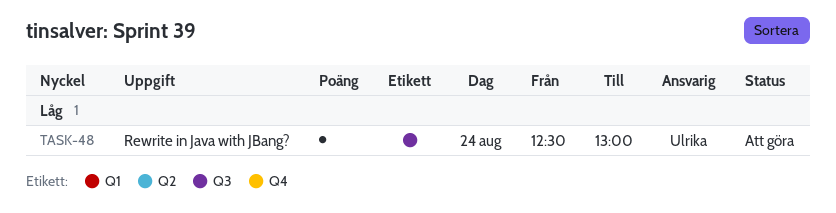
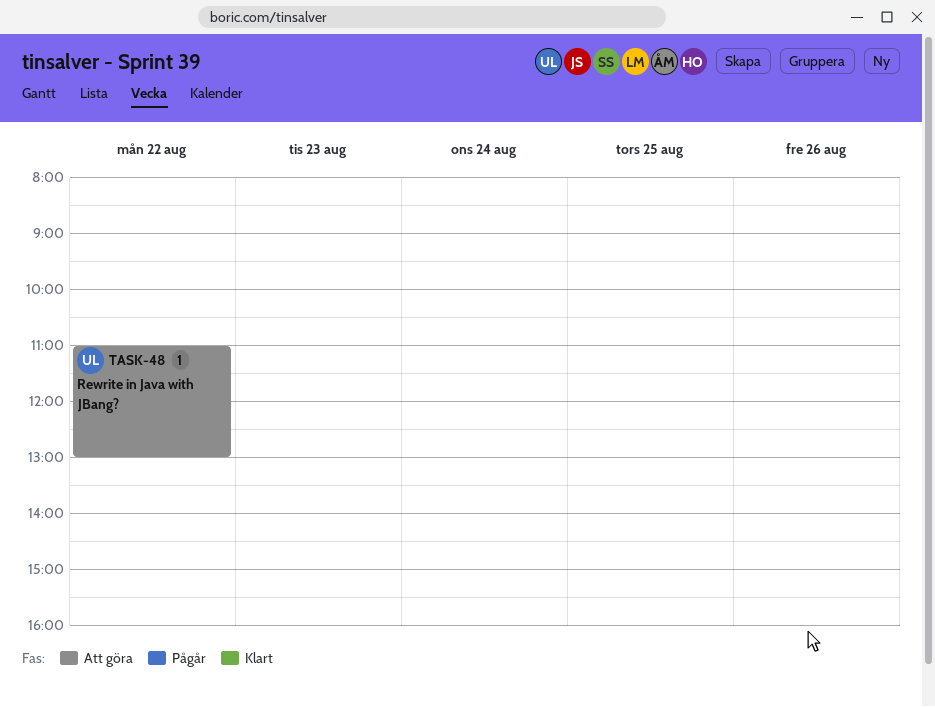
TASK-48, day: Aug 24 -> Aug 22
TASK-48, begins: 12:30 -> 11:00

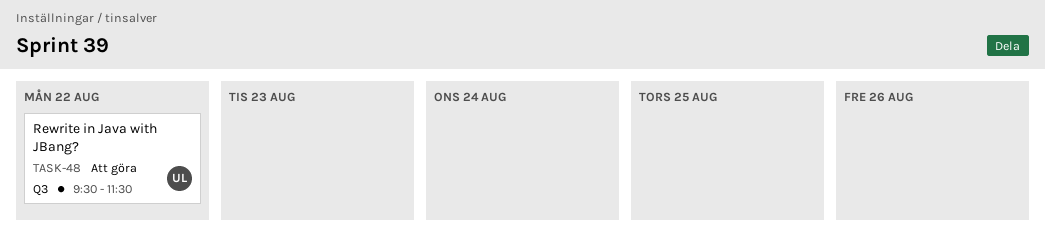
TASK-48, begins: 11:00 -> 09:30
TASK-48, ends: 13:00 -> 11:30

